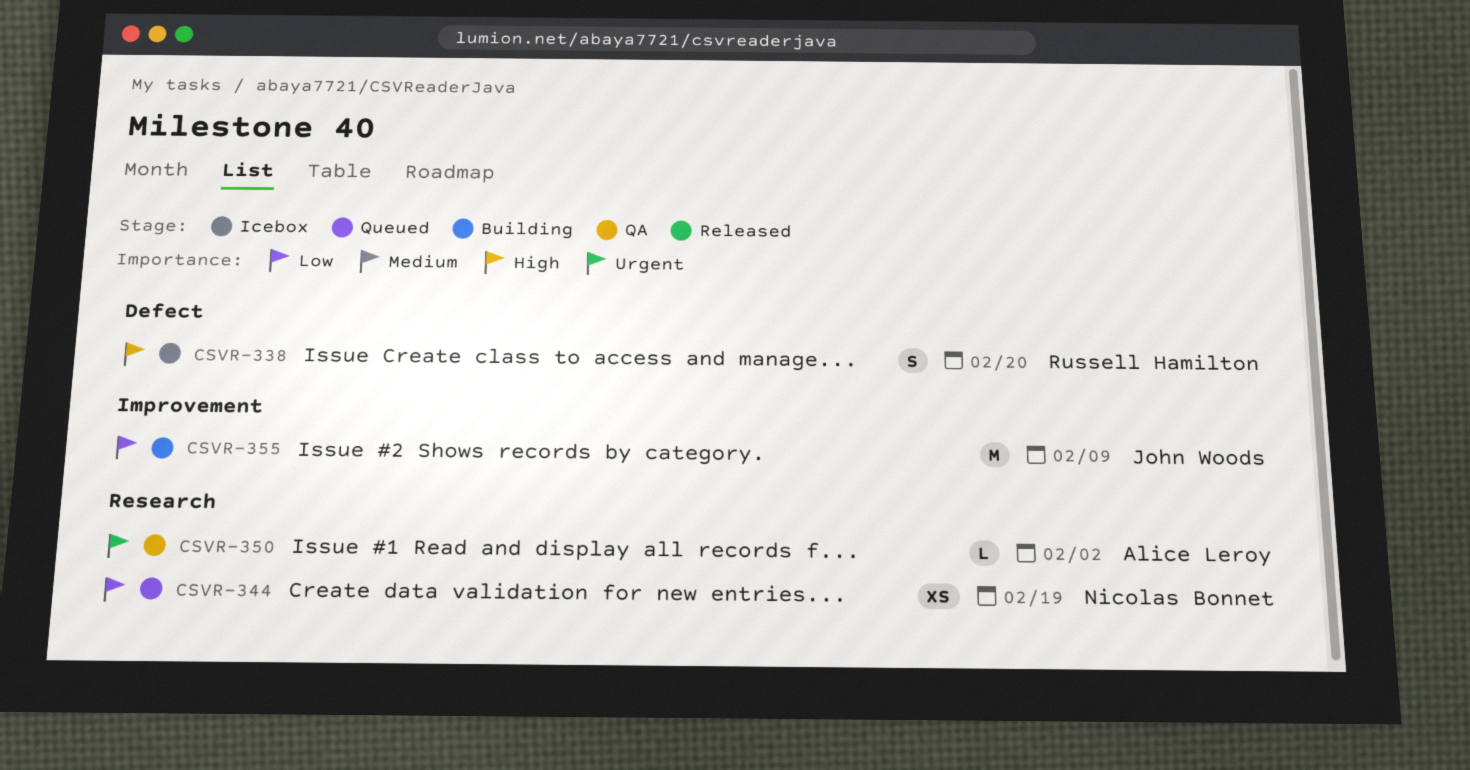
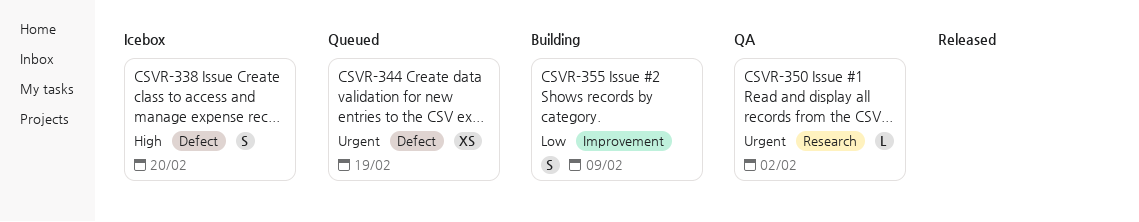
CSVR-344, priority: Low -> Urgent
CSVR-344, label: Research -> Defect
CSVR-355, estimate: M -> S

